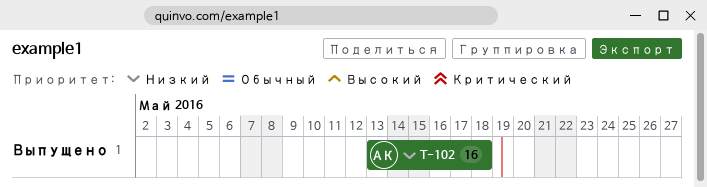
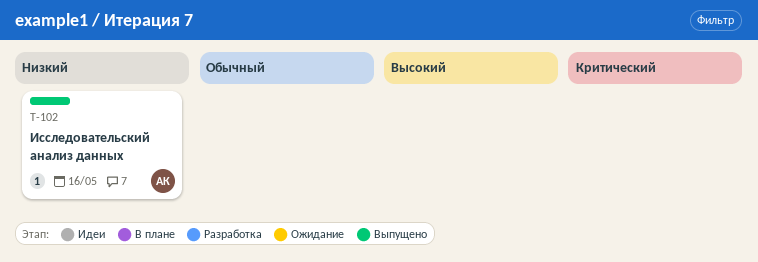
T-102, estimate: 16 -> 1
T-102, due: May 18 -> May 16

